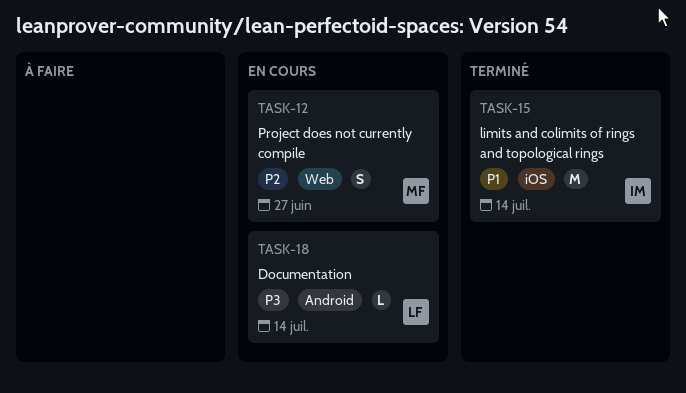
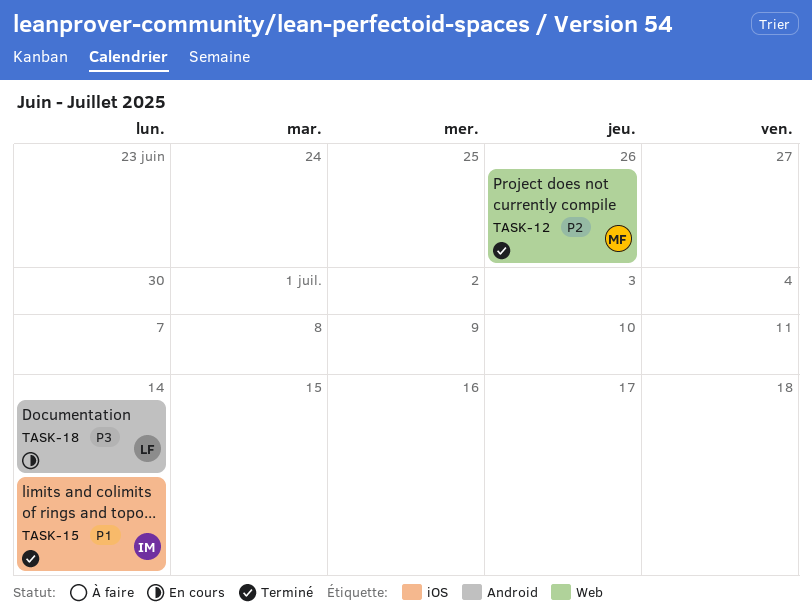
TASK-12, status: En cours -> Terminé
TASK-12, due: Jun 27 -> Jun 26

